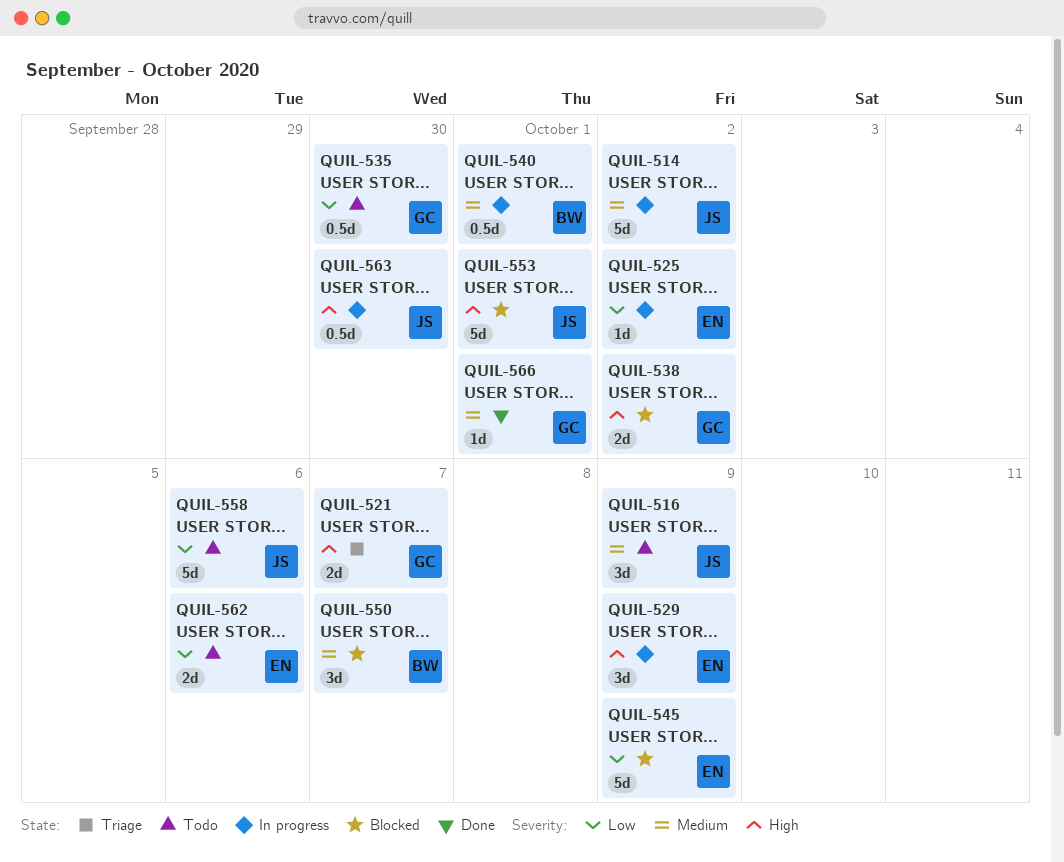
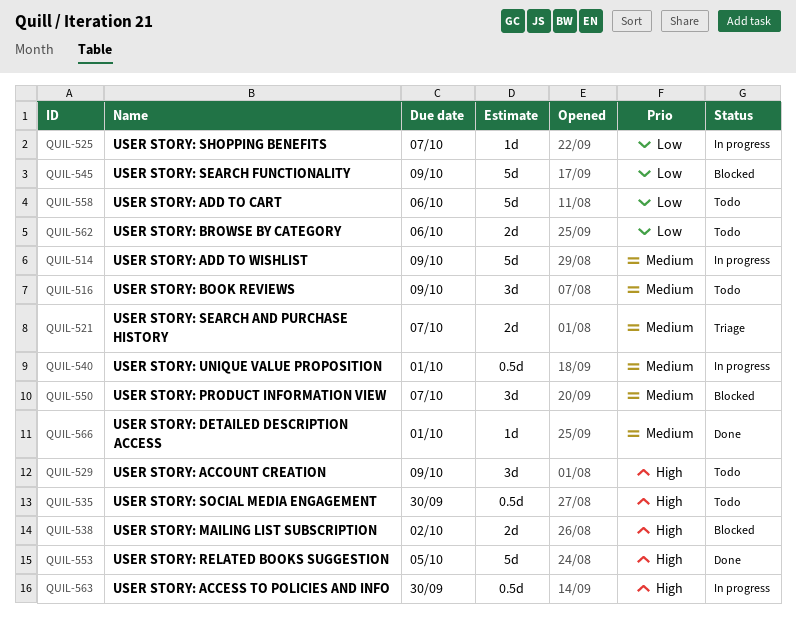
QUIL-514, due: Oct 2 -> Oct 9
QUIL-521, priority: High -> Medium
QUIL-525, due: Oct 2 -> Oct 7
QUIL-529, status: In progress -> Todo
QUIL-535, priority: Low -> High
QUIL-553, status: Blocked -> Done
QUIL-553, due: Oct 1 -> Oct 5

